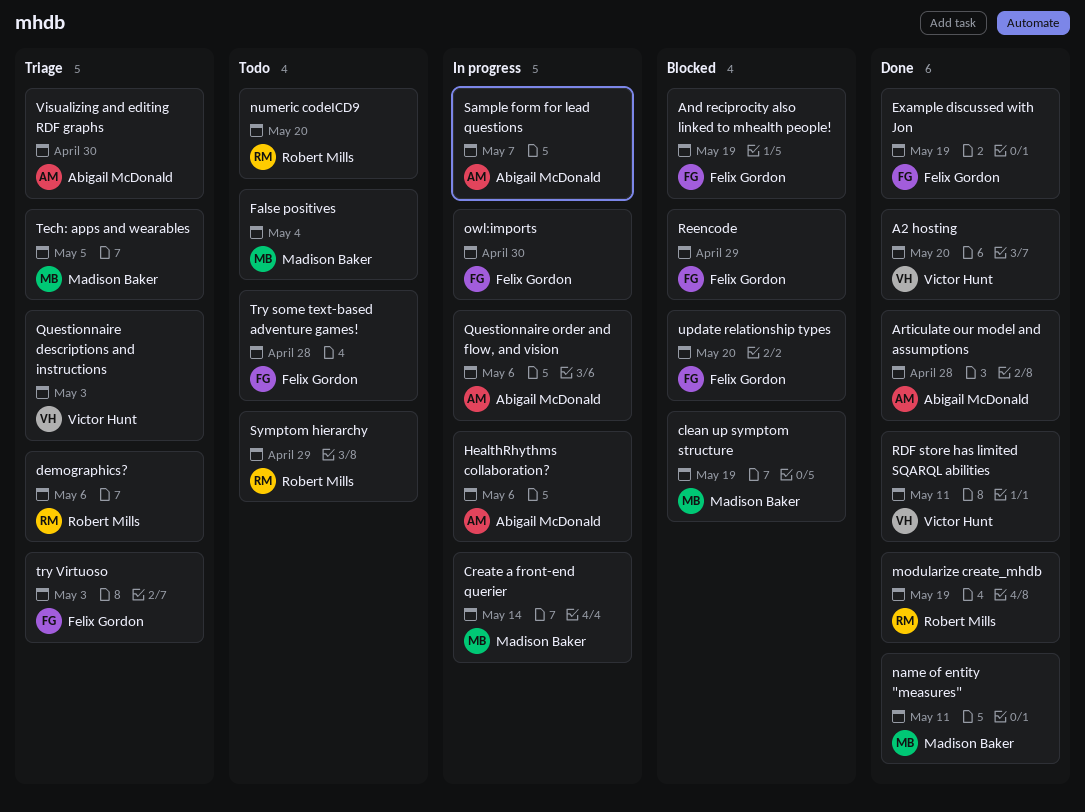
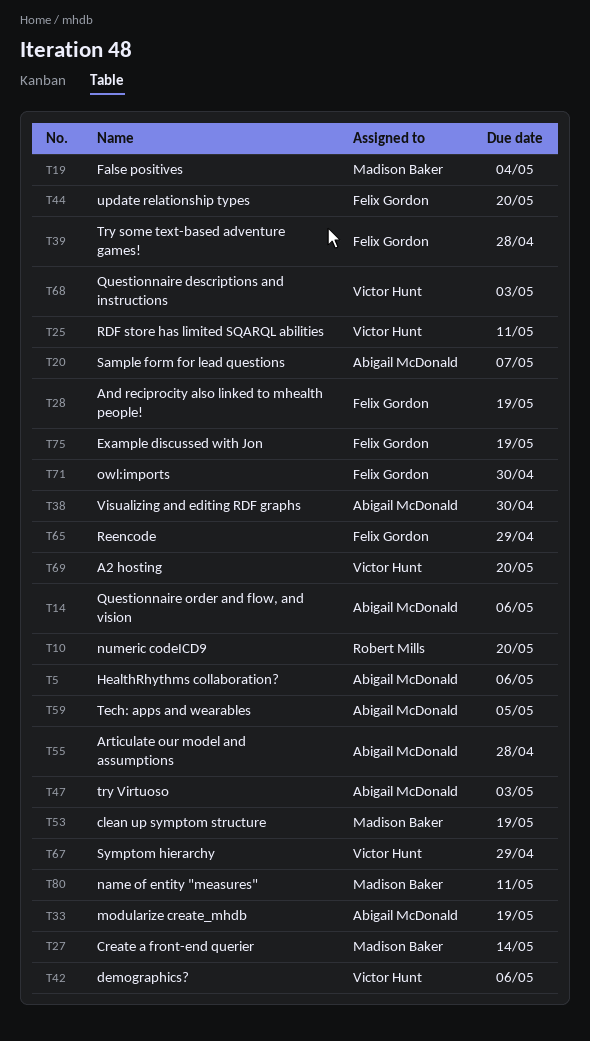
demographics?, owner: Robert Mills -> Victor Hunt
modularize create_mhdb, owner: Robert Mills -> Abigail McDonald
Symptom hierarchy, owner: Robert Mills -> Victor Hunt
Tech: apps and wearables, owner: Madison Baker -> Abigail McDonald
try Virtuoso, owner: Felix Gordon -> Abigail McDonald

